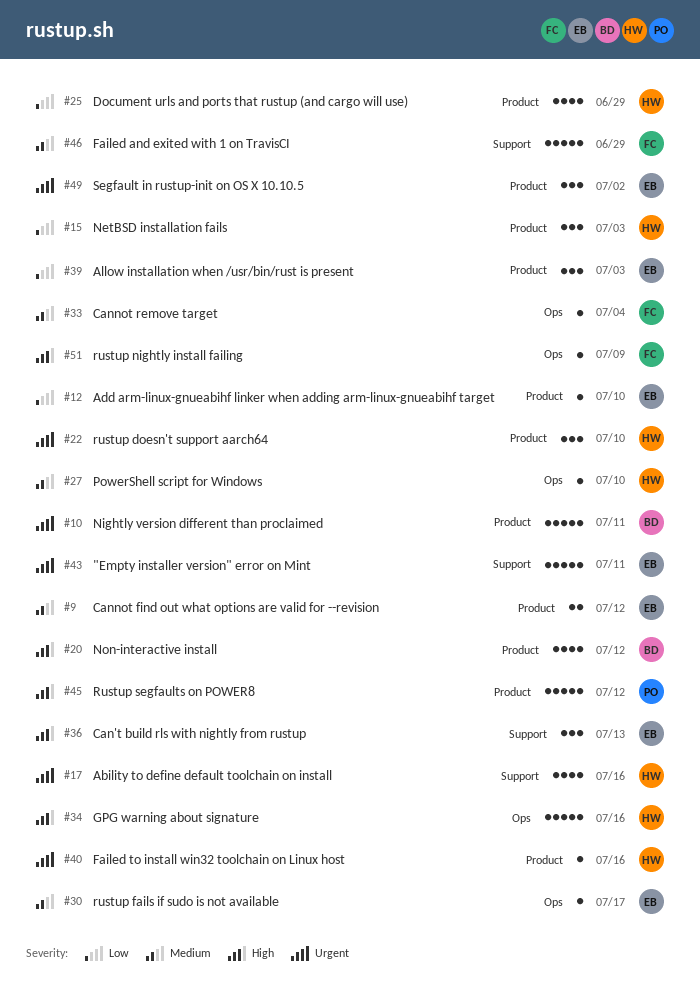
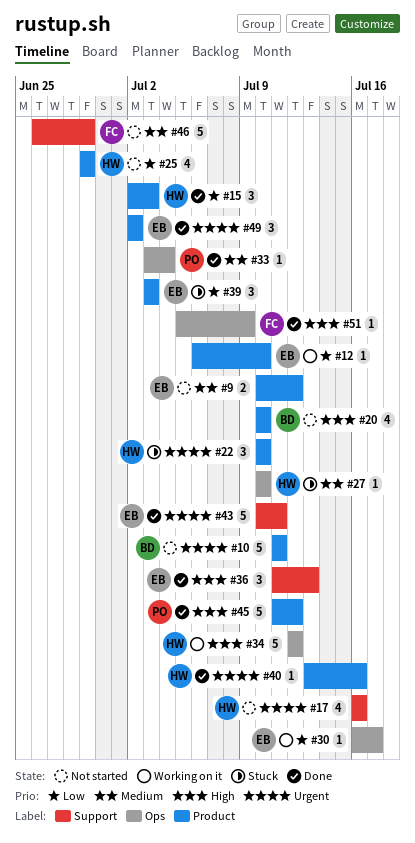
#20, due: Jul 12 -> Jul 10
#30, priority: Medium -> Low
#33, owner: FC -> PO
#34, due: Jul 16 -> Jul 12

